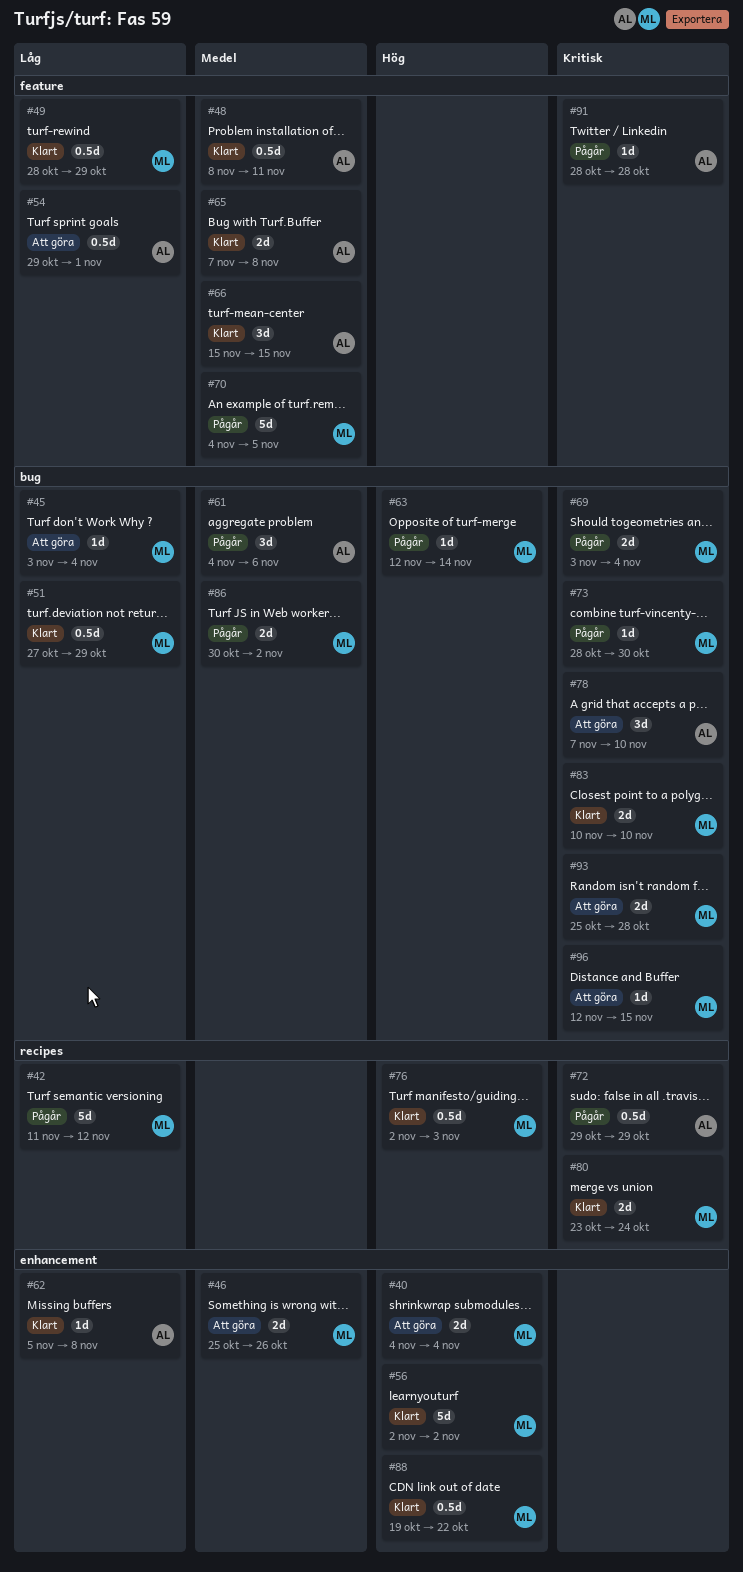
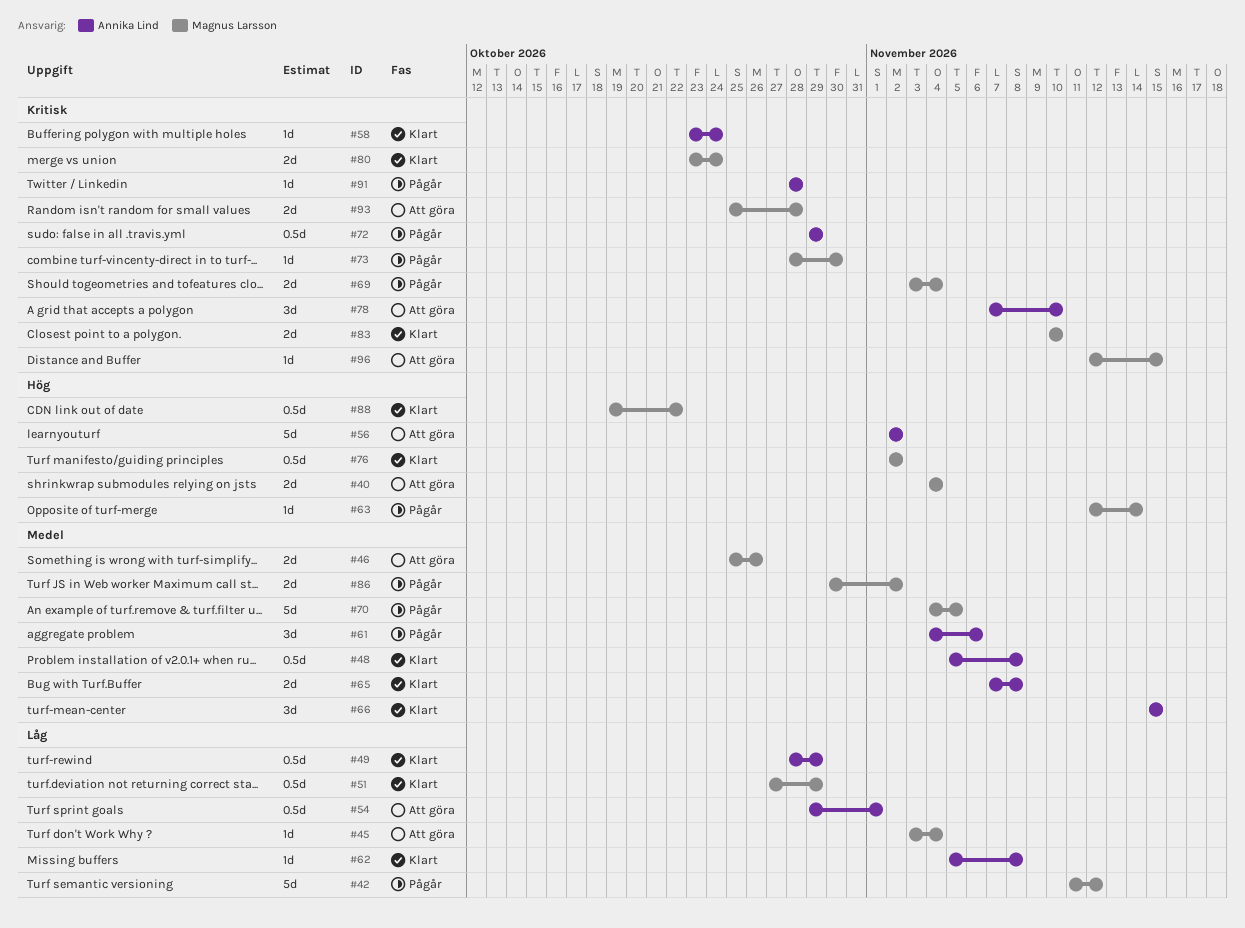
#48, start: Nov 8 -> Nov 5
#48, due: Nov 11 -> Nov 8
#49, owner: Magnus Larsson -> Annika Lind
#56, status: Klart -> Att göra
#56, owner: Magnus Larsson -> Annika Lind
#58: none -> present
#76, due: Nov 3 -> Nov 2

